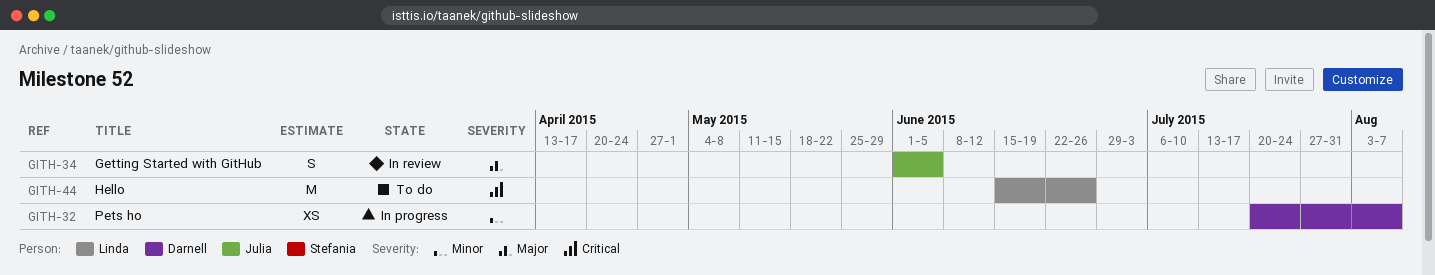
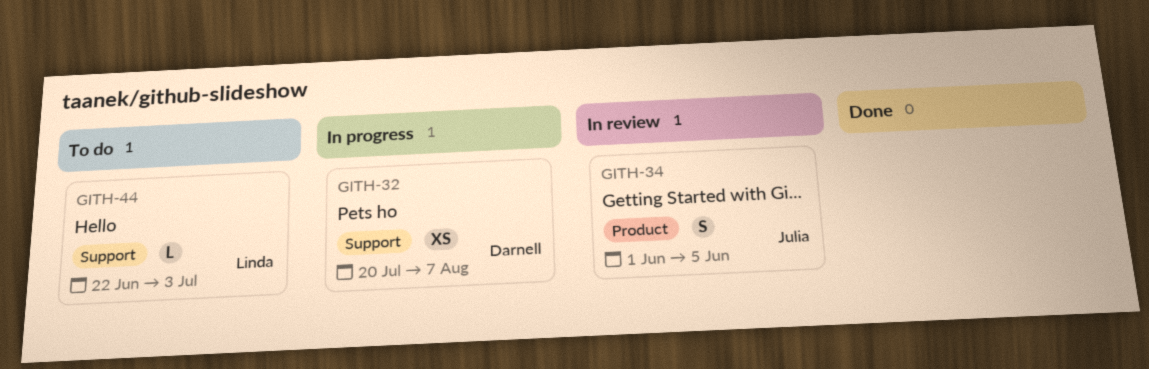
GITH-44, estimate: M -> L
GITH-44, start: Jun 15 -> Jun 22
GITH-44, due: Jun 26 -> Jul 3

